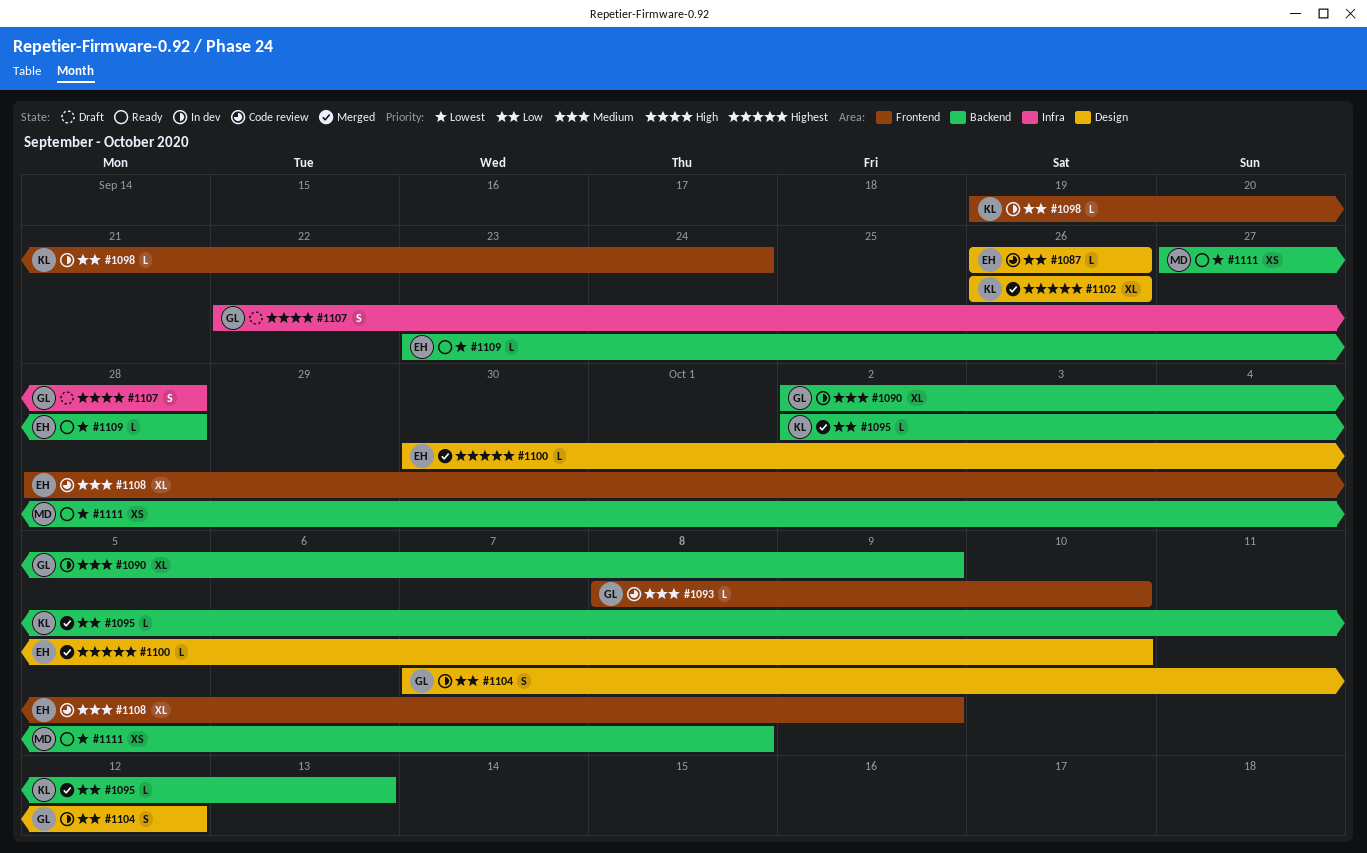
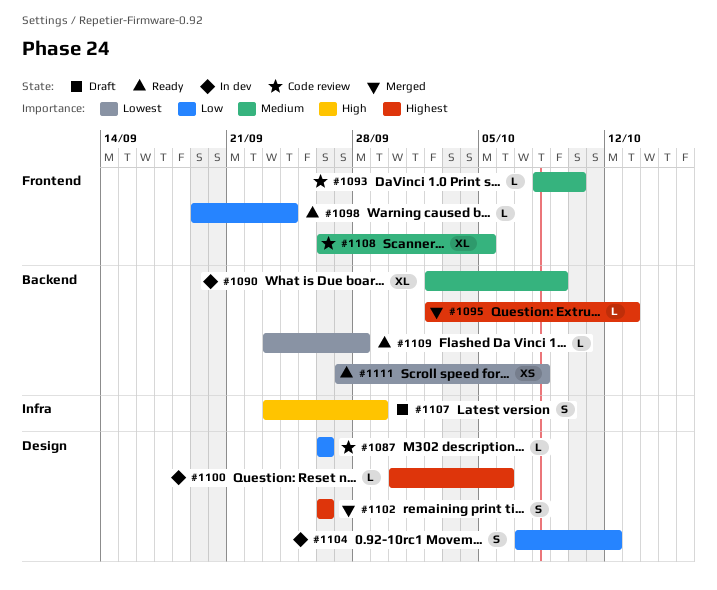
#1095, priority: Low -> Highest
#1098, status: In dev -> Ready
#1100, status: Merged -> In dev
#1100, due: Oct 10 -> Oct 6
#1102, estimate: XL -> S
#1107, start: Sep 22 -> Sep 23
#1107, due: Sep 28 -> Sep 29
#1108, start: Sep 28 -> Sep 26
#1108, due: Oct 9 -> Oct 5

